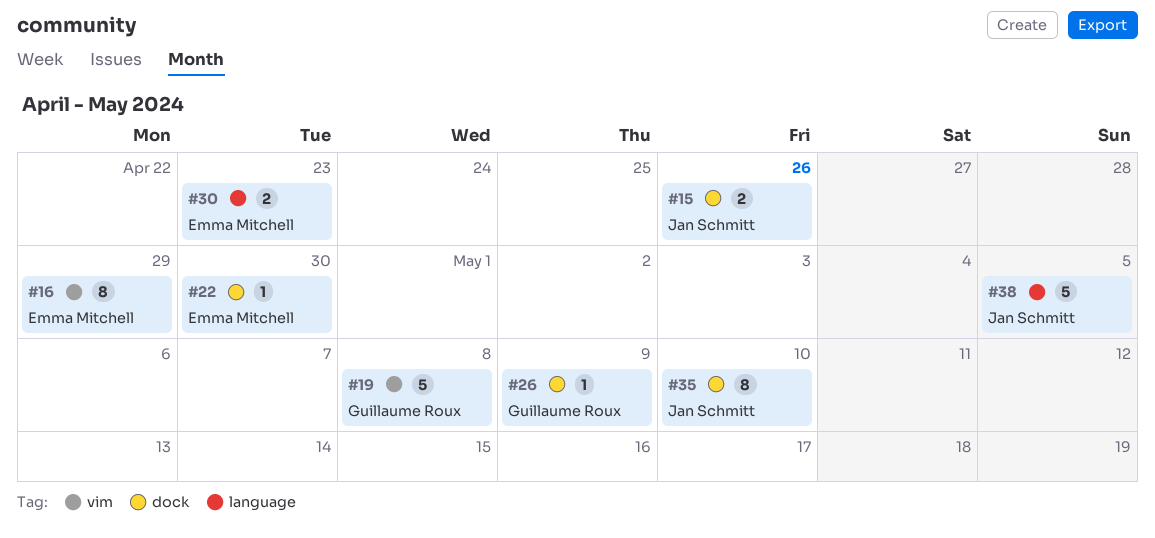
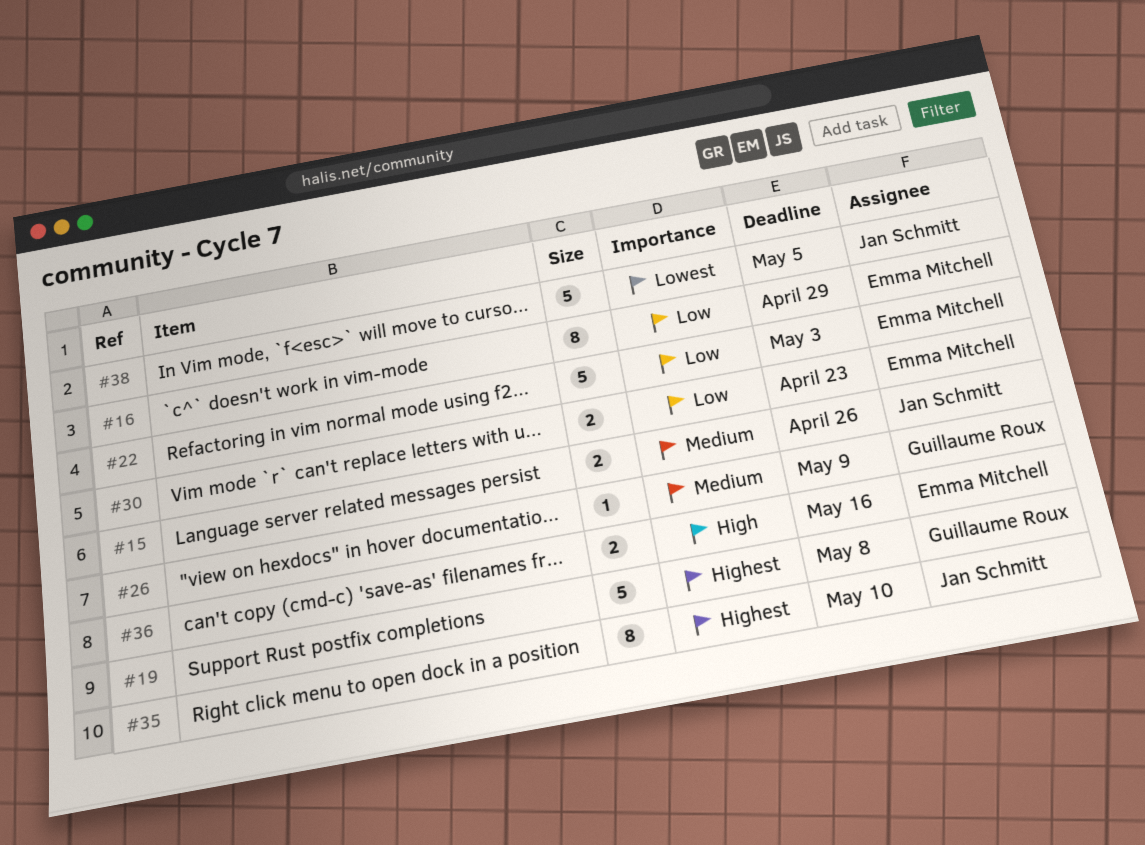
#22, estimate: 1 -> 5
#22, due: Apr 30 -> May 3
#36: none -> present

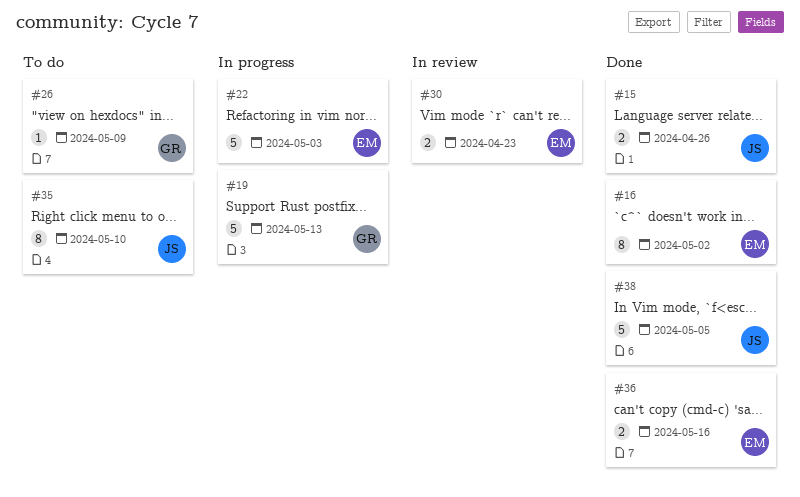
#16, due: Apr 29 -> May 2
#19, due: May 8 -> May 13

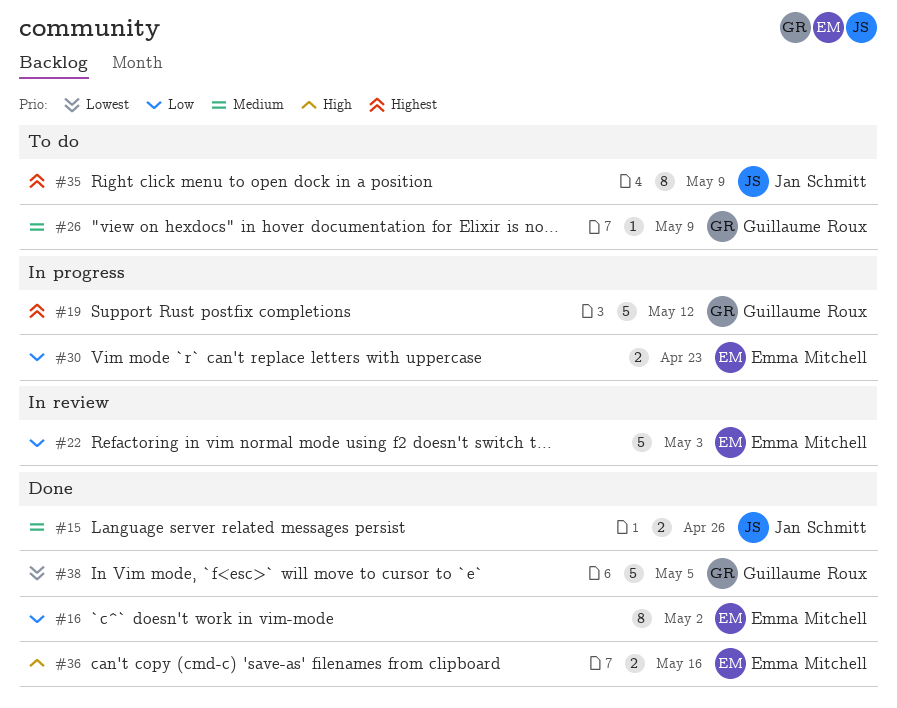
#19, due: May 13 -> May 12
#22, status: In progress -> In review
#30, status: In review -> In progress
#35, due: May 10 -> May 9
#38, owner: Jan Schmitt -> Guillaume Roux

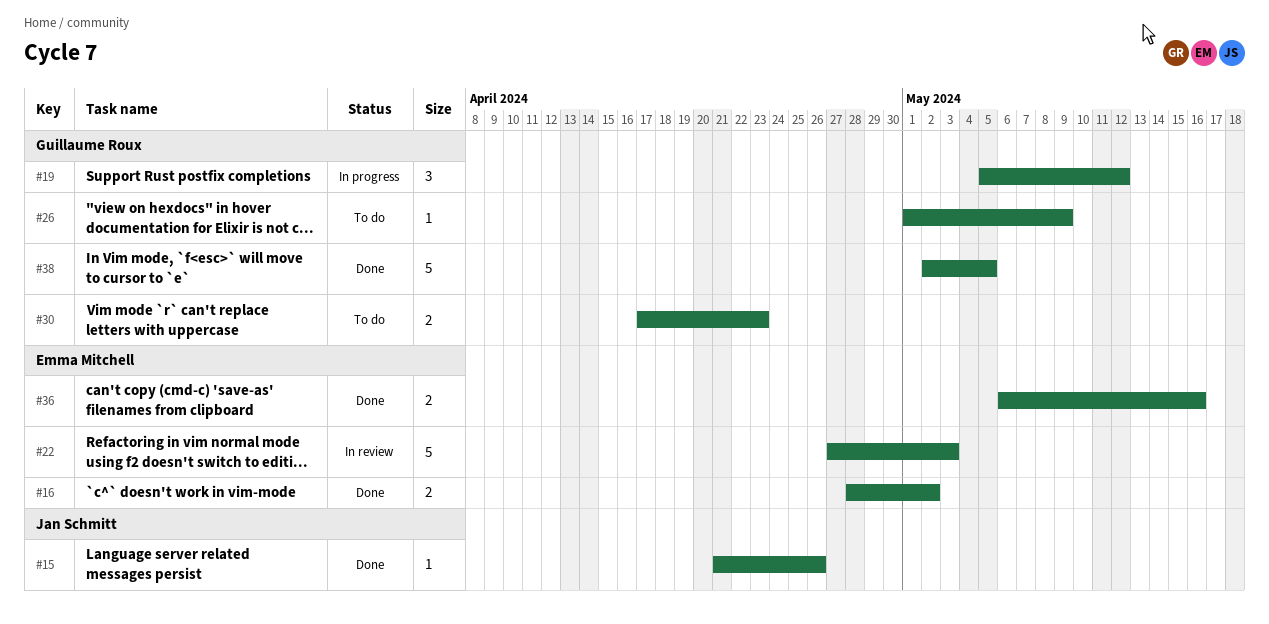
#15, estimate: 2 -> 1
#16, estimate: 8 -> 2
#19, estimate: 5 -> 3
#30, status: In progress -> To do
#30, owner: Emma Mitchell -> Guillaume Roux
#35: present -> none

